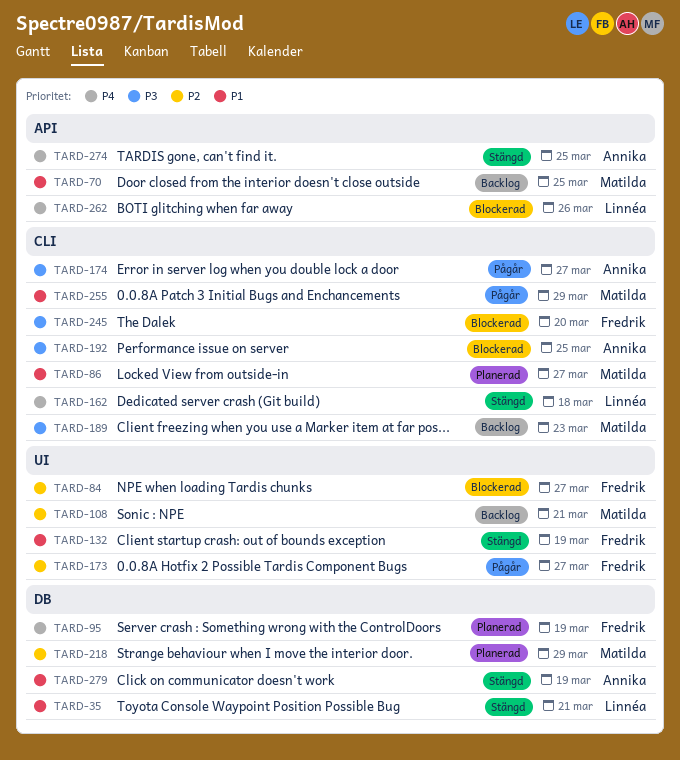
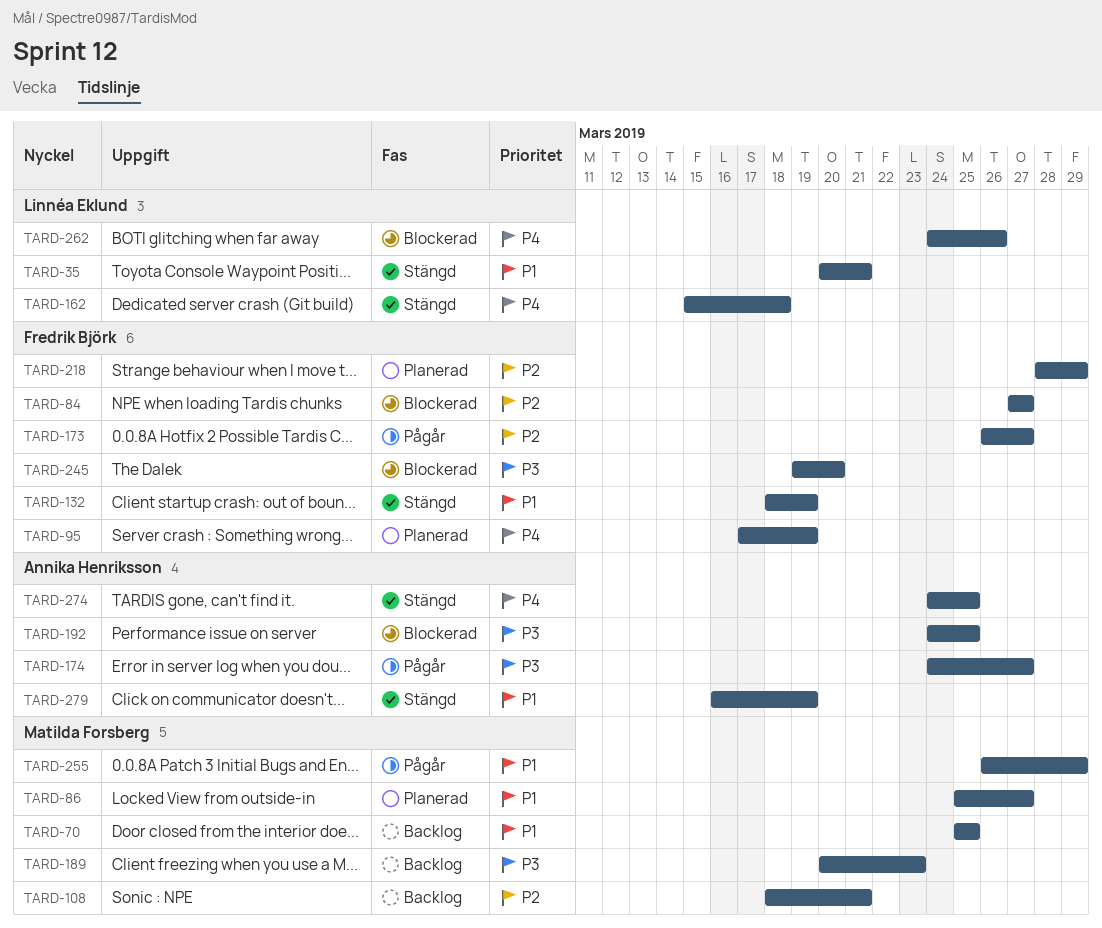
TARD-218, owner: Matilda Forsberg -> Fredrik Björk

